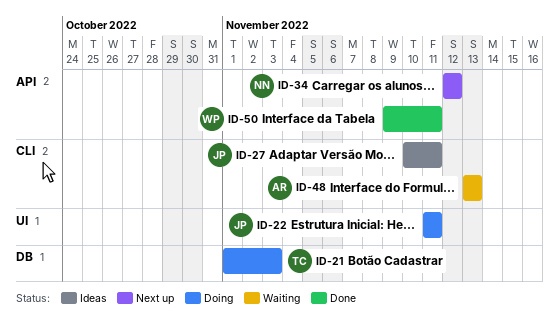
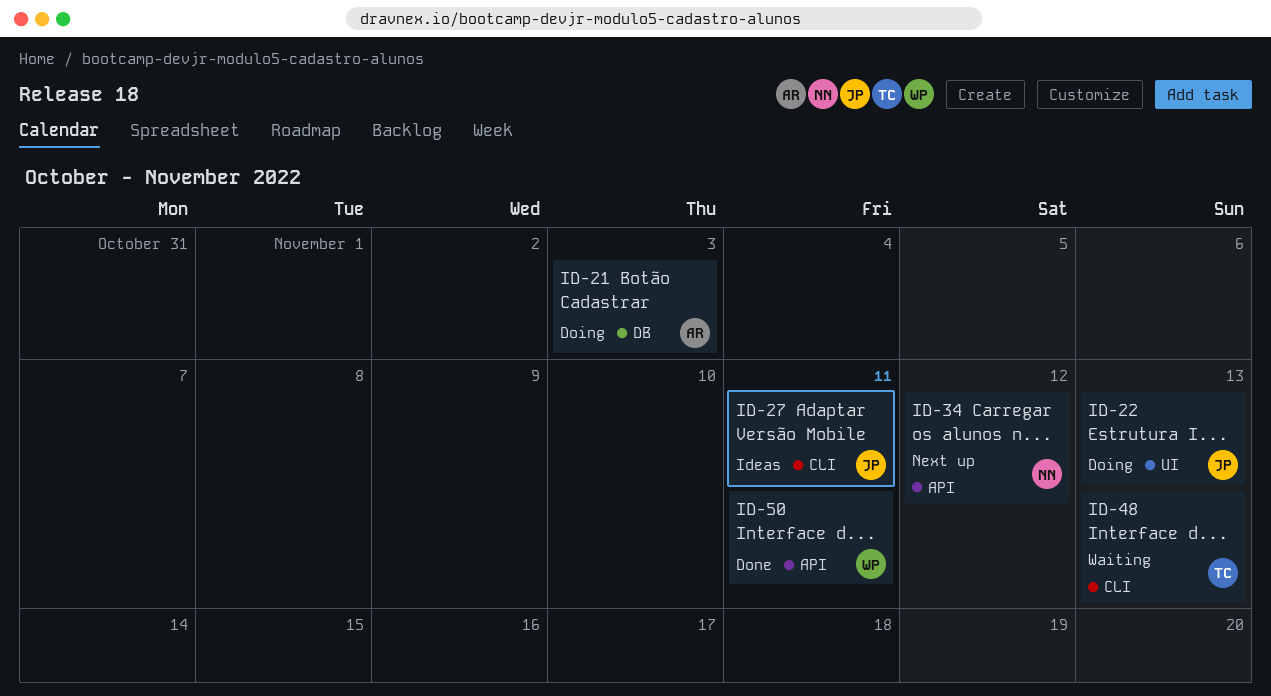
ID-21, owner: TC -> AR
ID-22, due: Nov 11 -> Nov 13
ID-48, owner: AR -> TC

